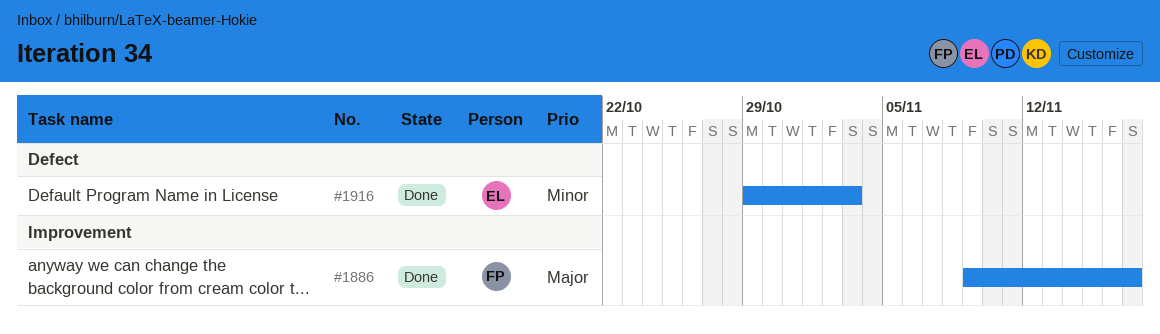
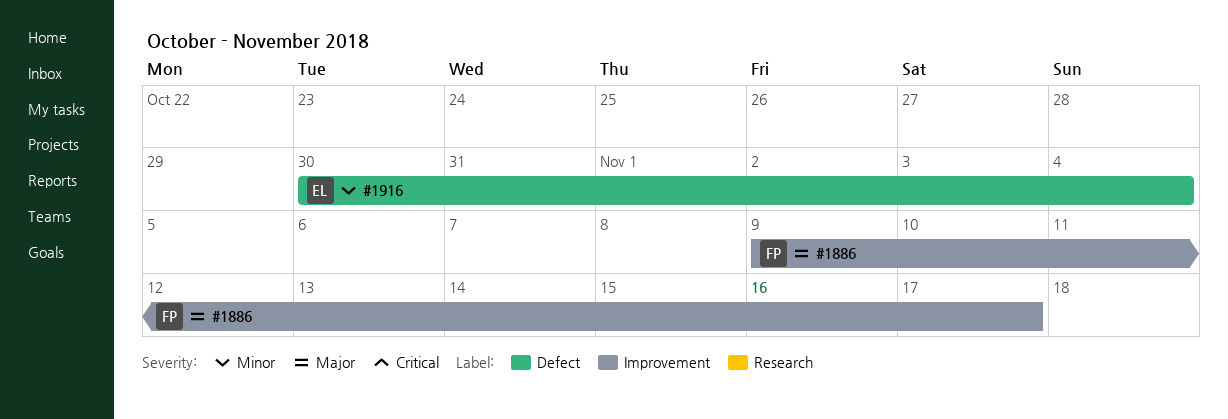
#1916, start: Oct 29 -> Oct 30
#1916, due: Nov 3 -> Nov 4

